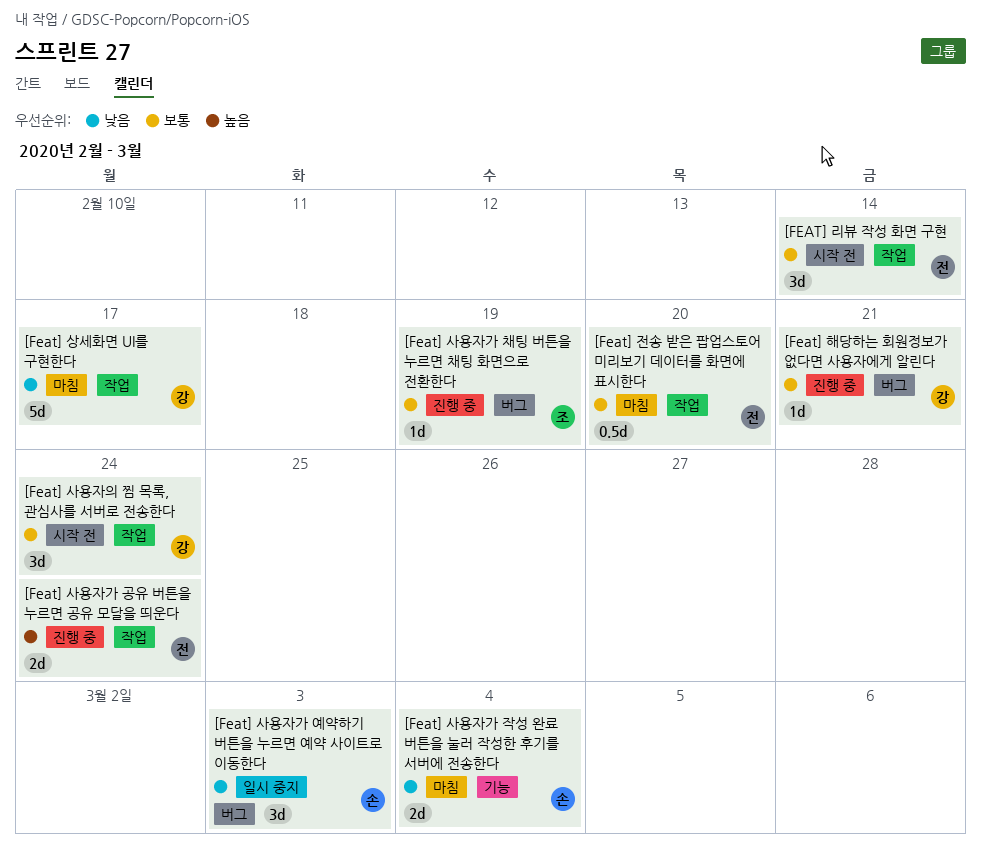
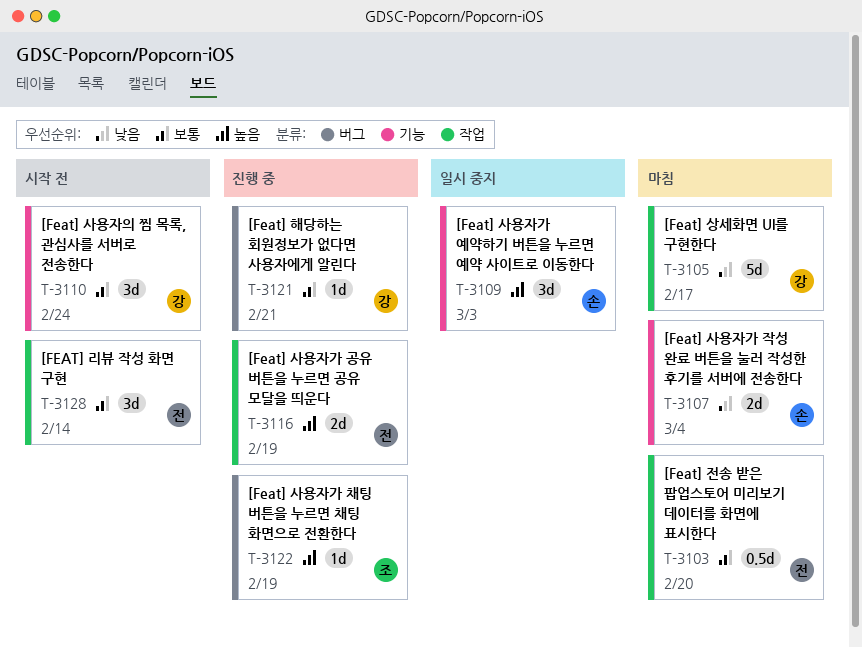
[Feat] 사용자가 공유 버튼을 누르면 공유 모달을 띄운다, due: Feb 24 -> Feb 19
[Feat] 사용자가 예약하기 버튼을 누르면 예약 사이트로 이동한다, priority: 낮음 -> 높음
[Feat] 사용자가 예약하기 버튼을 누르면 예약 사이트로 이동한다, label: 버그 -> 기능
[Feat] 사용자가 채팅 버튼을 누르면 채팅 화면으로 전환한다, priority: 보통 -> 높음
[Feat] 사용자의 찜 목록, 관심사를 서버로 전송한다, label: 작업 -> 기능

